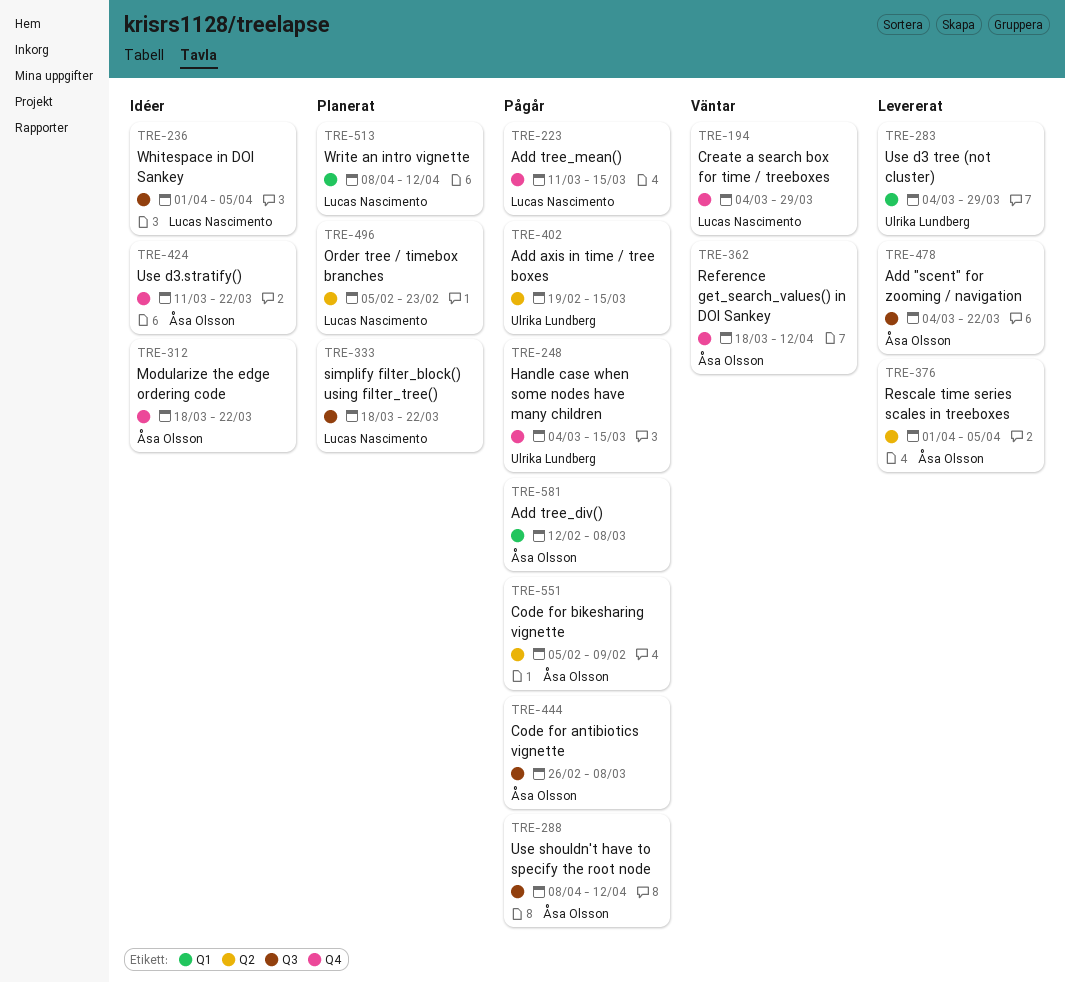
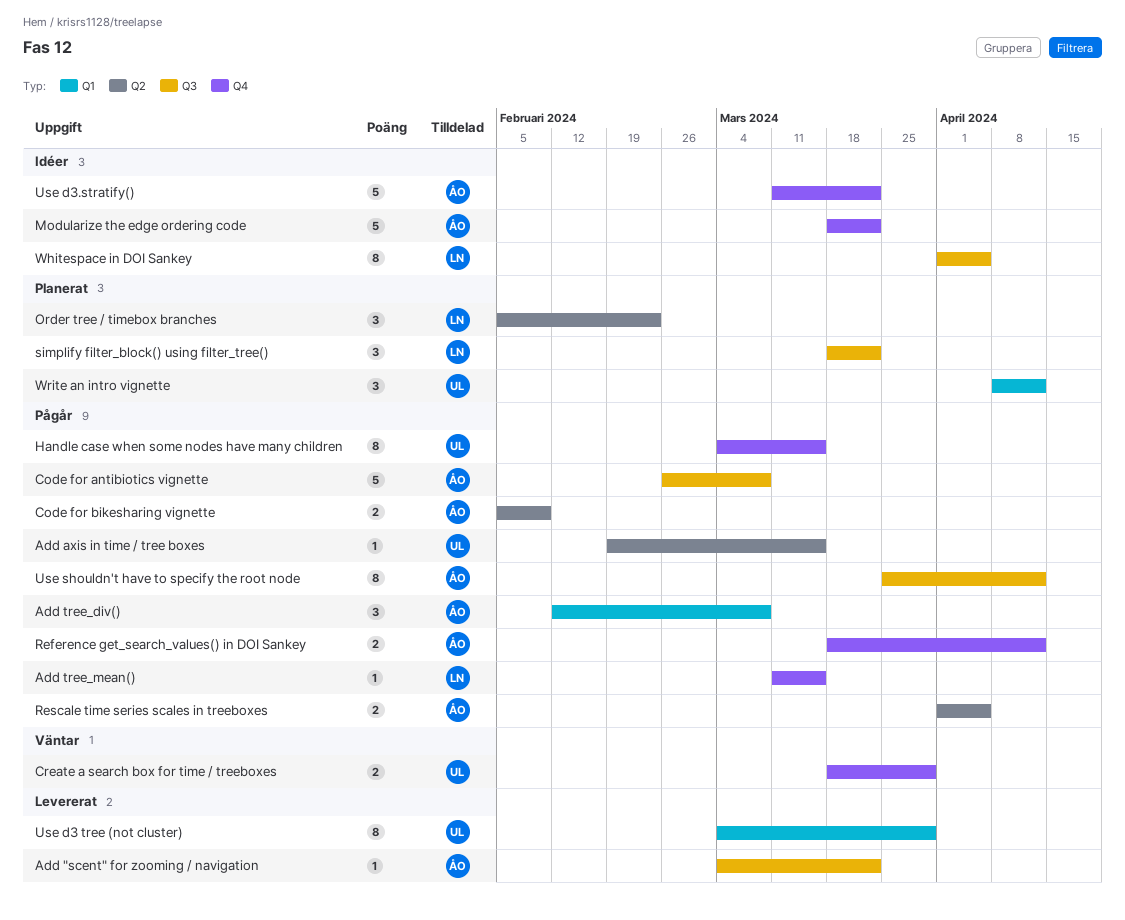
Create a search box for time / treeboxes, owner: Lucas Nascimento -> Ulrika Lundberg
Create a search box for time / treeboxes, start: Mar 4 -> Mar 18
Reference get_search_values() in DOI Sankey, status: Väntar -> Pågår
Rescale time series scales in treeboxes, status: Levererat -> Pågår
Use shouldn't have to specify the root node, start: Apr 8 -> Mar 25
Write an intro vignette, owner: Lucas Nascimento -> Ulrika Lundberg

